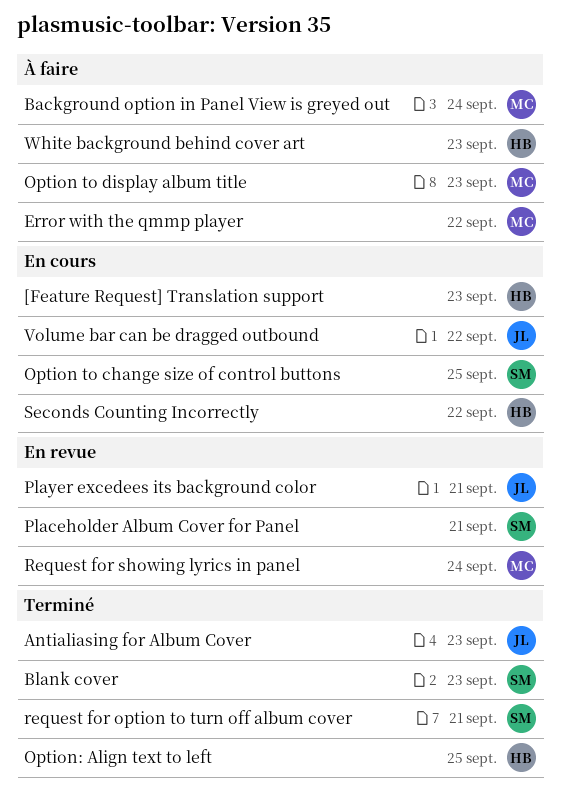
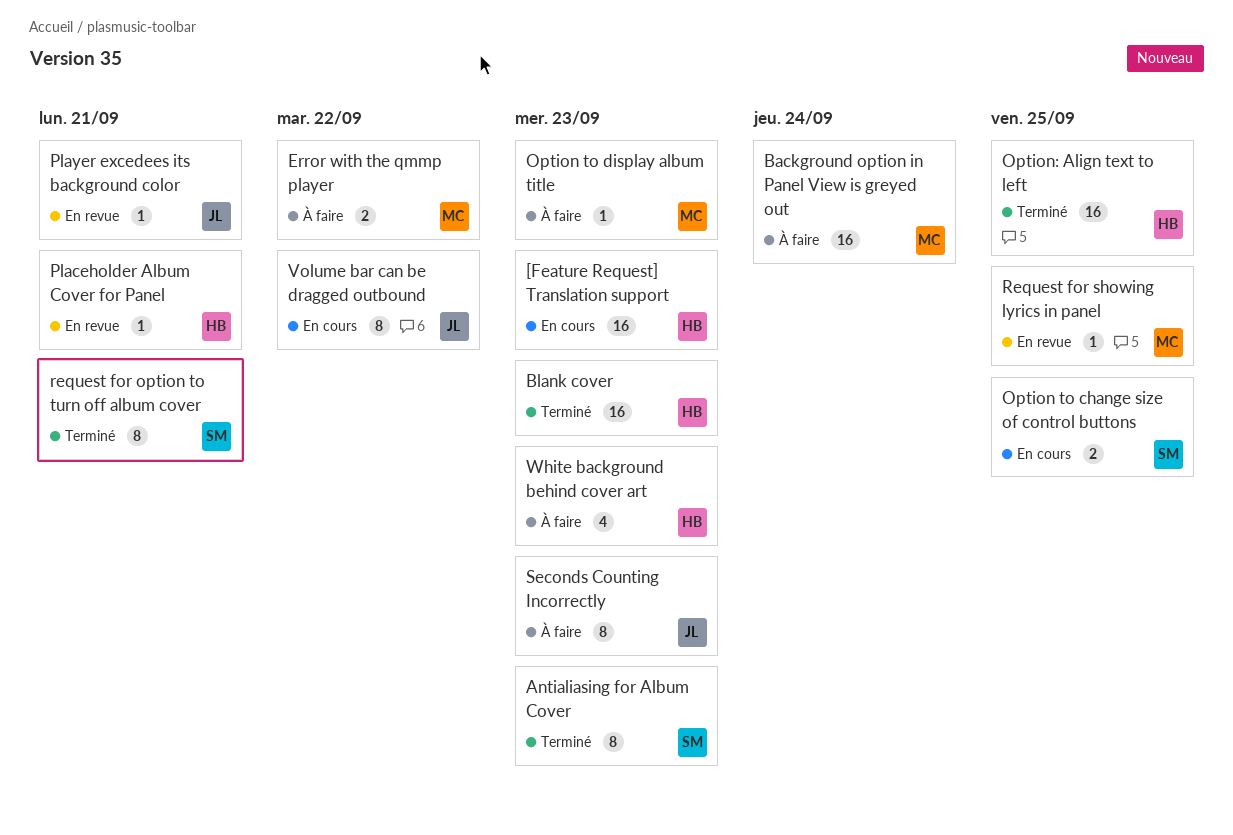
Antialiasing for Album Cover, owner: JL -> SM
Blank cover, owner: SM -> HB
Placeholder Album Cover for Panel, owner: SM -> HB
Request for showing lyrics in panel, due: Sep 24 -> Sep 25
Seconds Counting Incorrectly, status: En cours -> À faire
Seconds Counting Incorrectly, owner: HB -> JL
Seconds Counting Incorrectly, due: Sep 22 -> Sep 23

